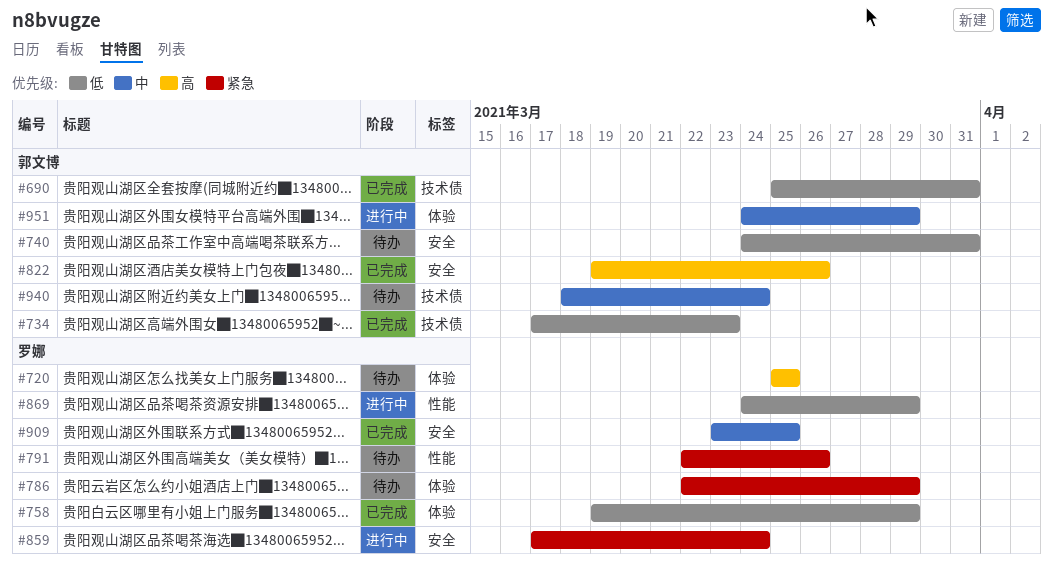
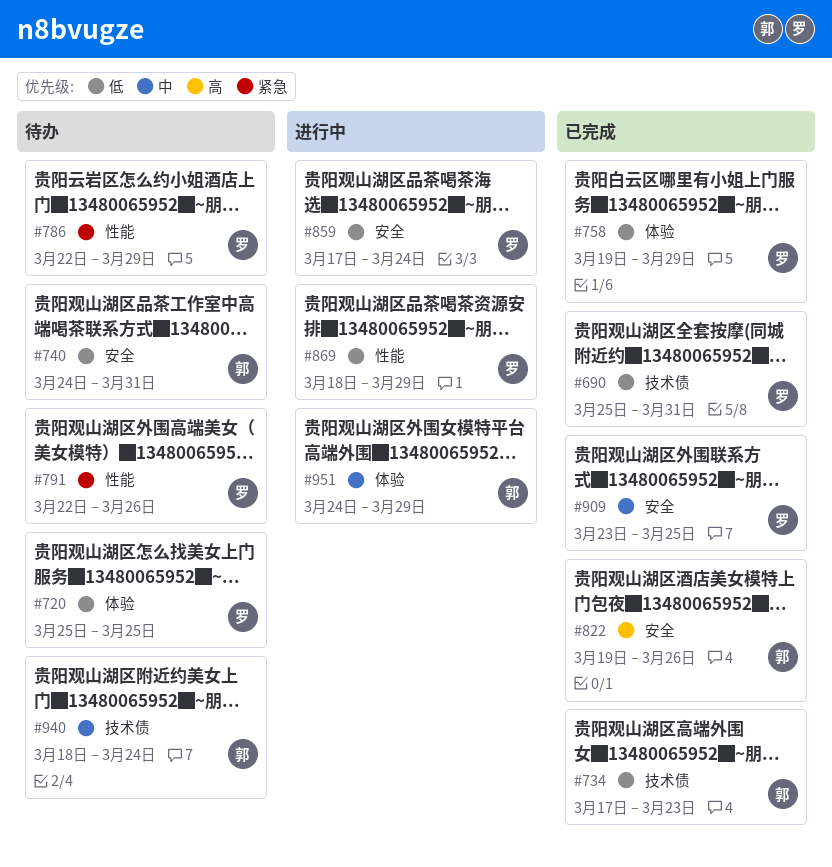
#690, owner: 郭文博 -> 罗娜
#720, priority: 高 -> 低
#786, label: 体验 -> 性能
#859, priority: 紧急 -> 低
#869, start: Mar 24 -> Mar 18

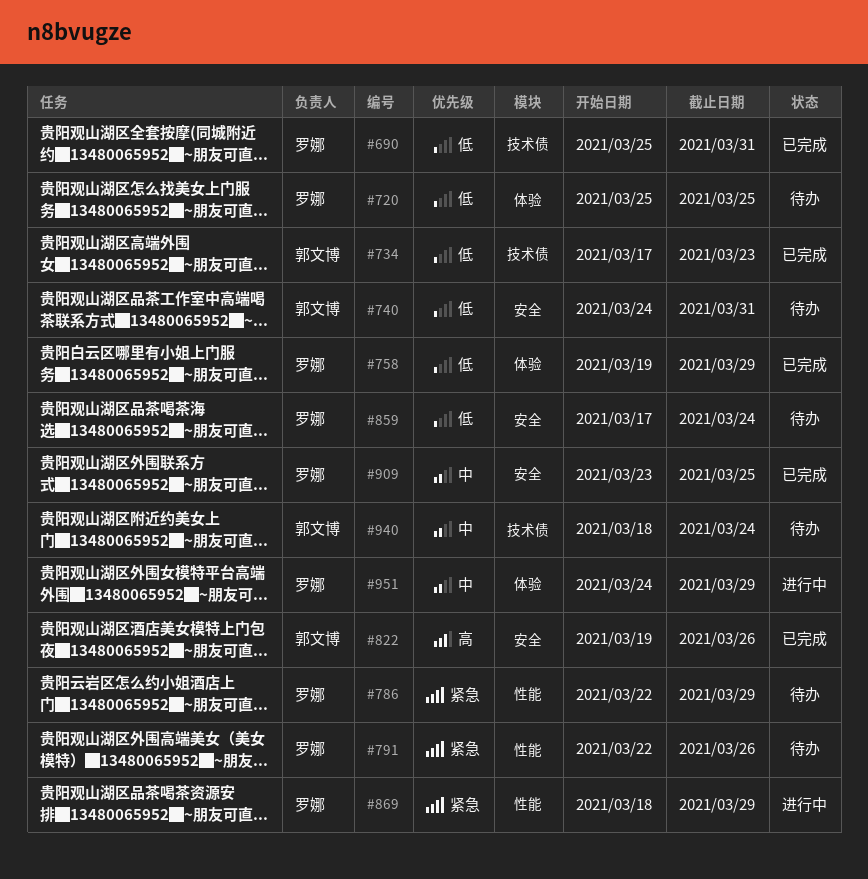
#859, status: 进行中 -> 待办
#869, priority: 低 -> 紧急
#951, owner: 郭文博 -> 罗娜

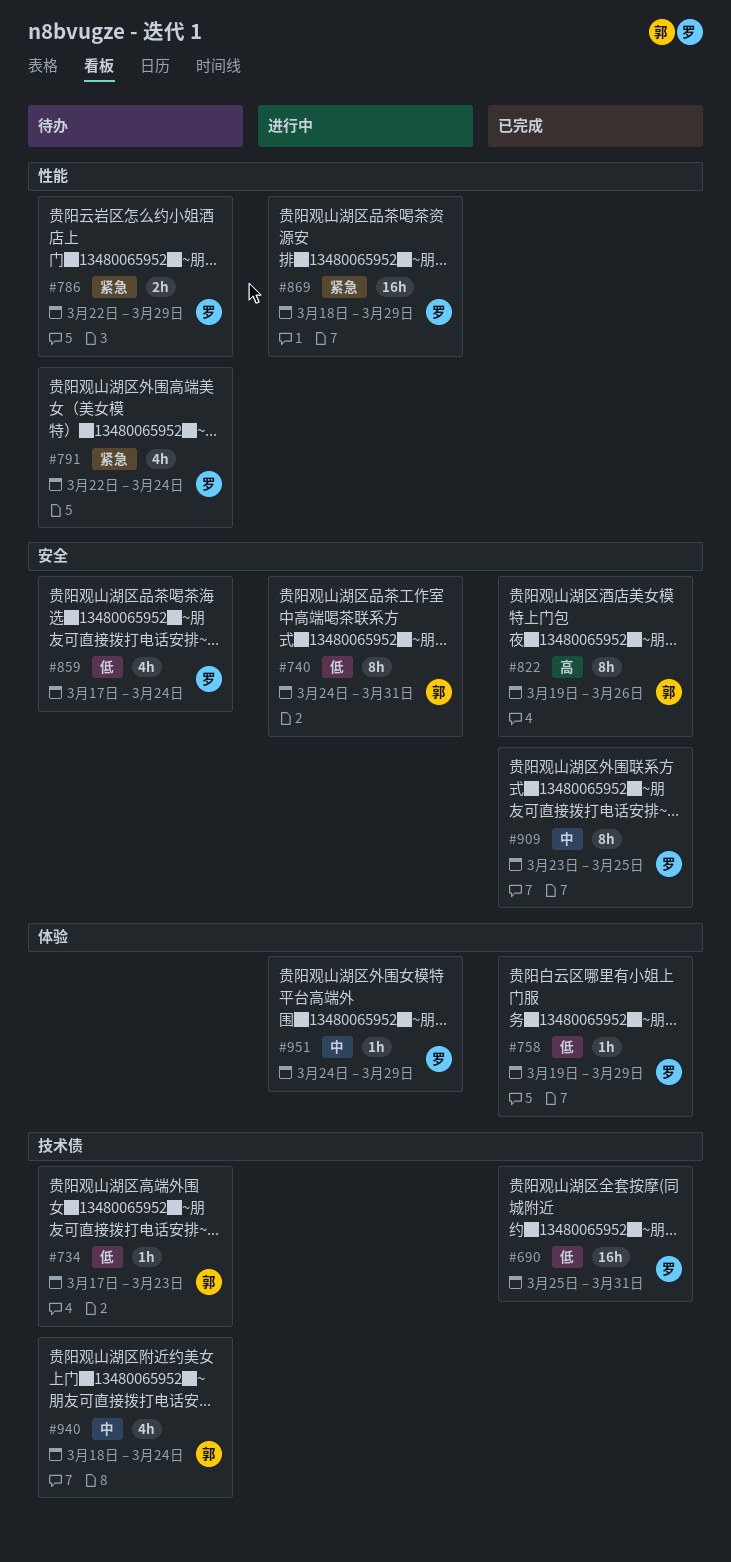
#720: present -> none
#734, status: 已完成 -> 待办
#740, status: 待办 -> 进行中
#791, due: Mar 26 -> Mar 24

